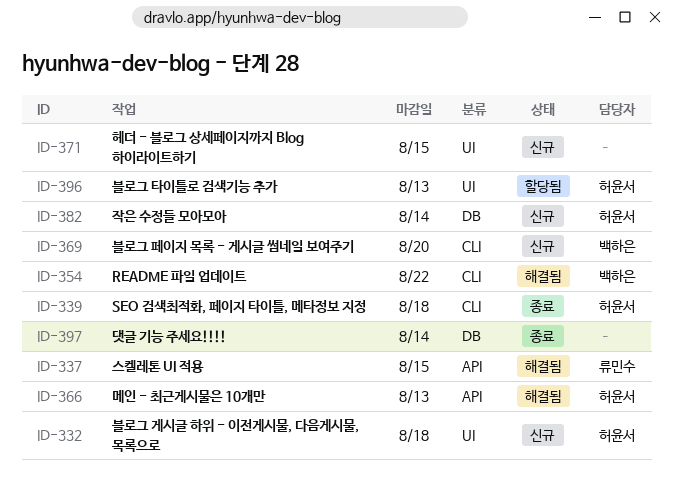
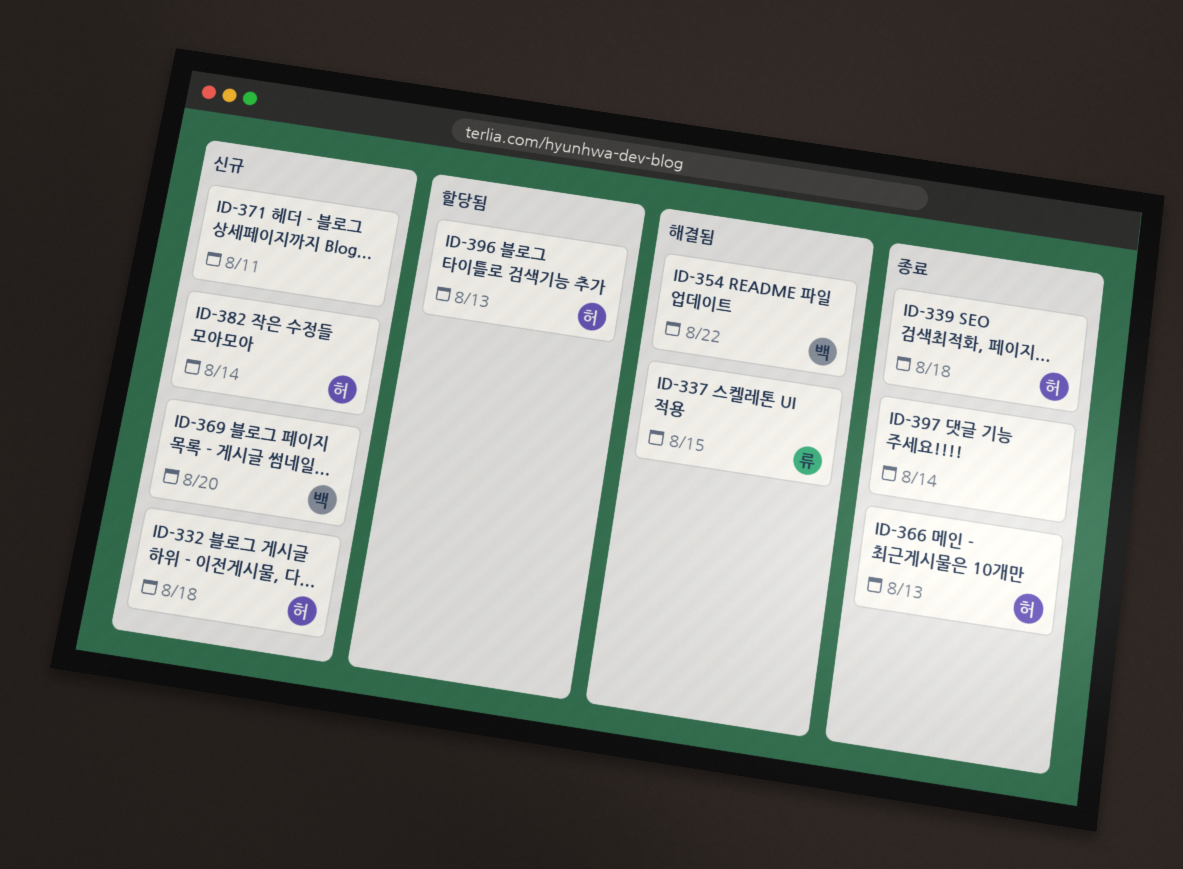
ID-366, status: 해결됨 -> 종료
ID-371, due: Aug 15 -> Aug 11

